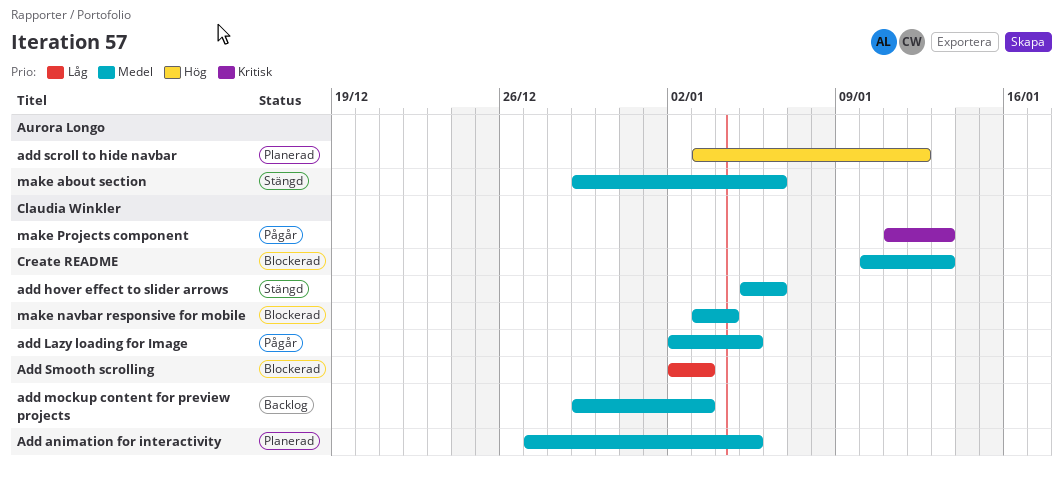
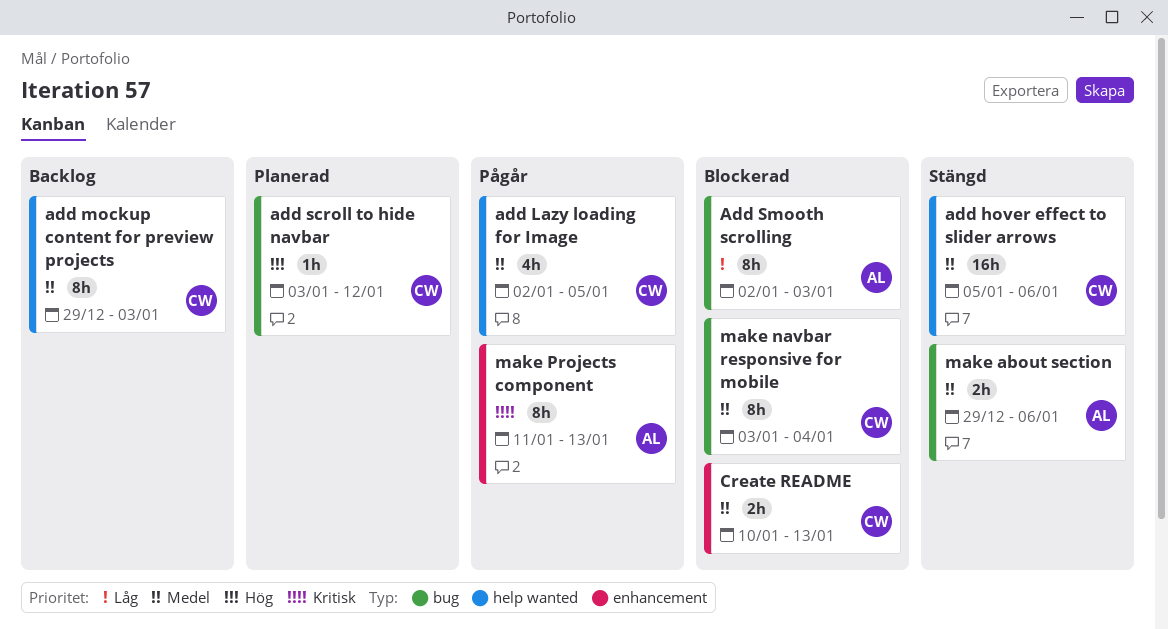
Add animation for interactivity: present -> none
add scroll to hide navbar, owner: Aurora Longo -> Claudia Winkler
Add Smooth scrolling, owner: Claudia Winkler -> Aurora Longo
make Projects component, owner: Claudia Winkler -> Aurora Longo

